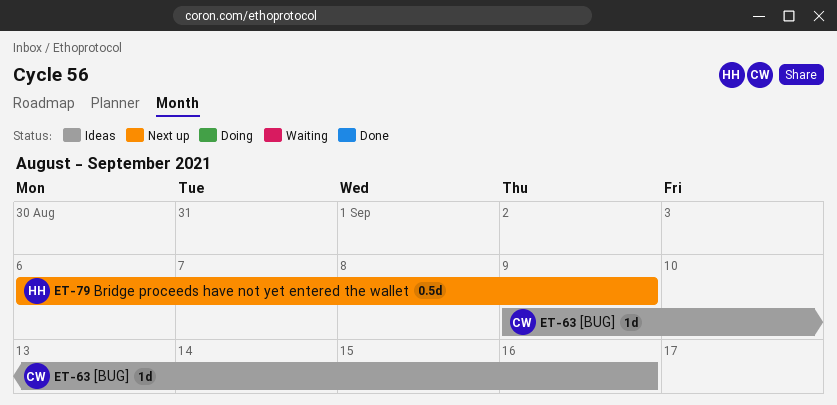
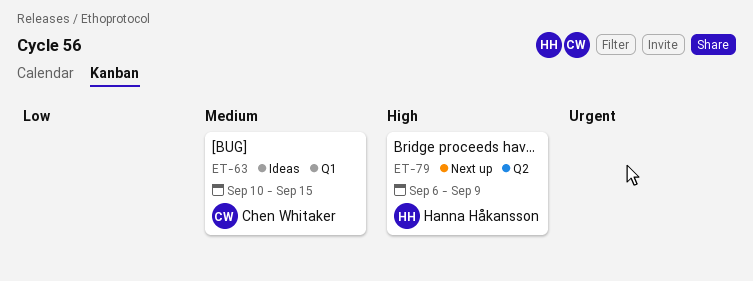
ET-63, start: Sep 9 -> Sep 10
ET-63, due: Sep 16 -> Sep 15

